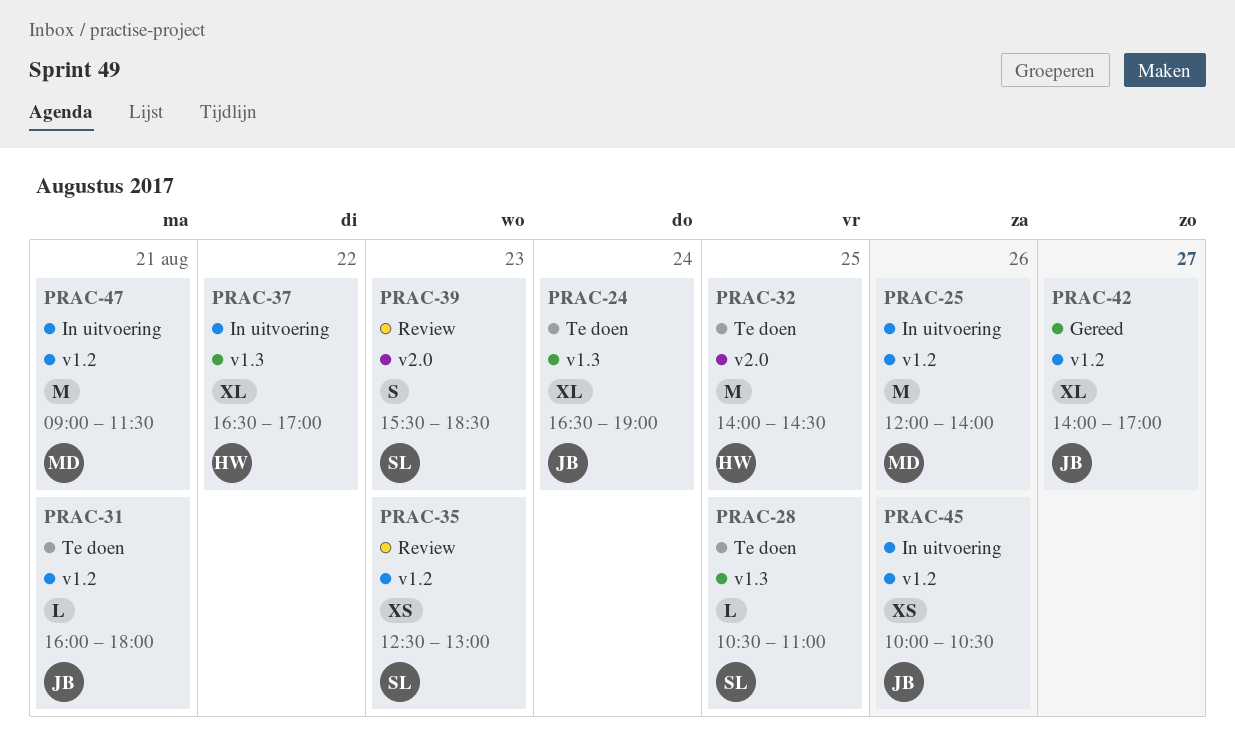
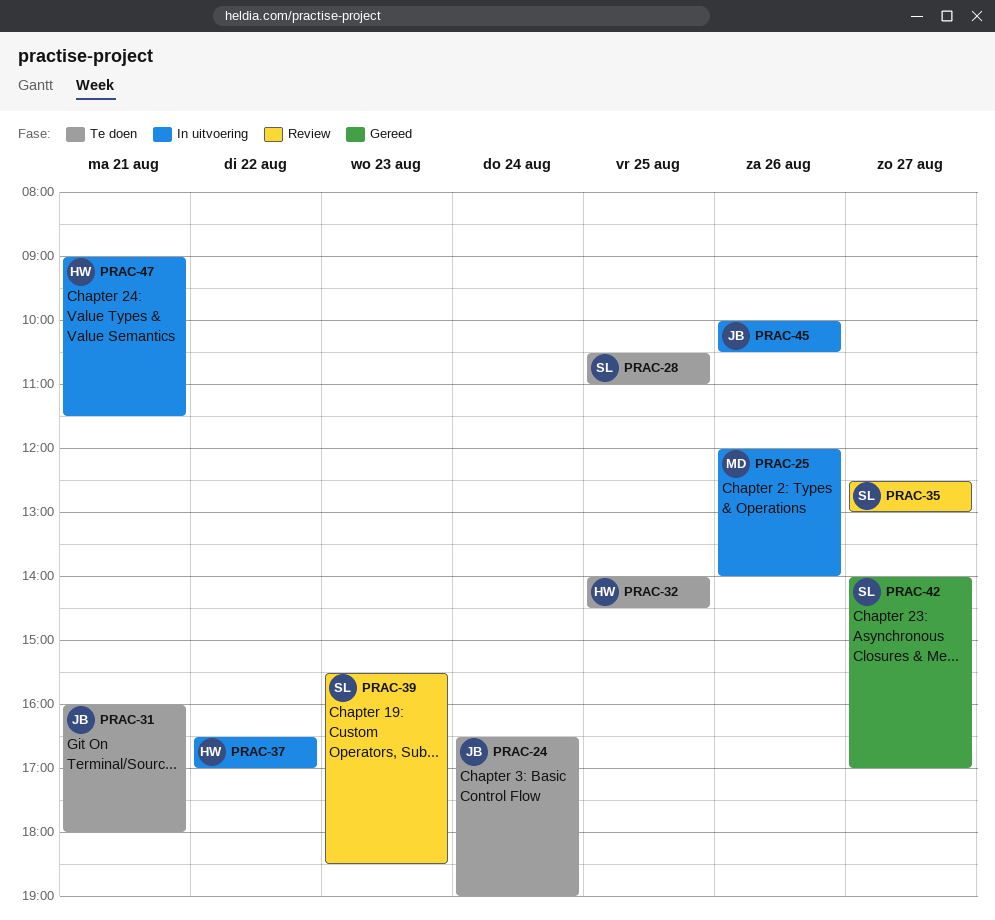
PRAC-35, day: Aug 23 -> Aug 27
PRAC-42, owner: JB -> SL
PRAC-47, owner: MD -> HW

